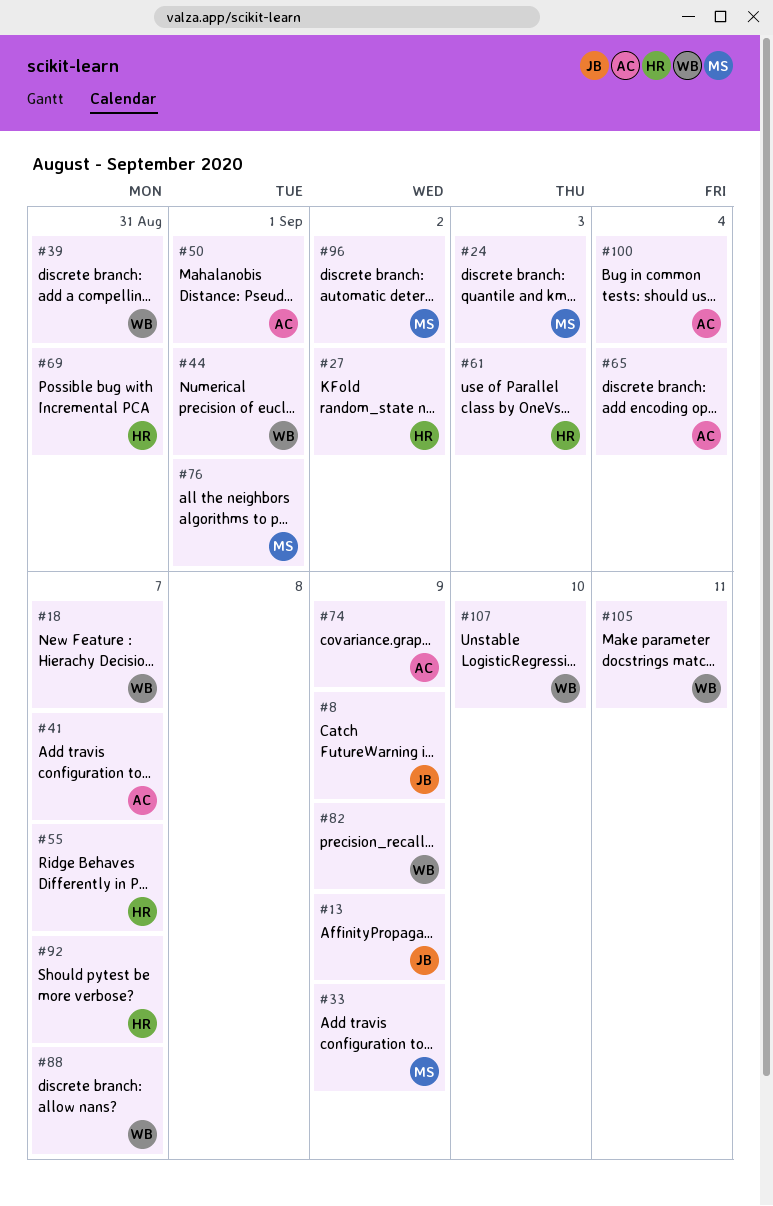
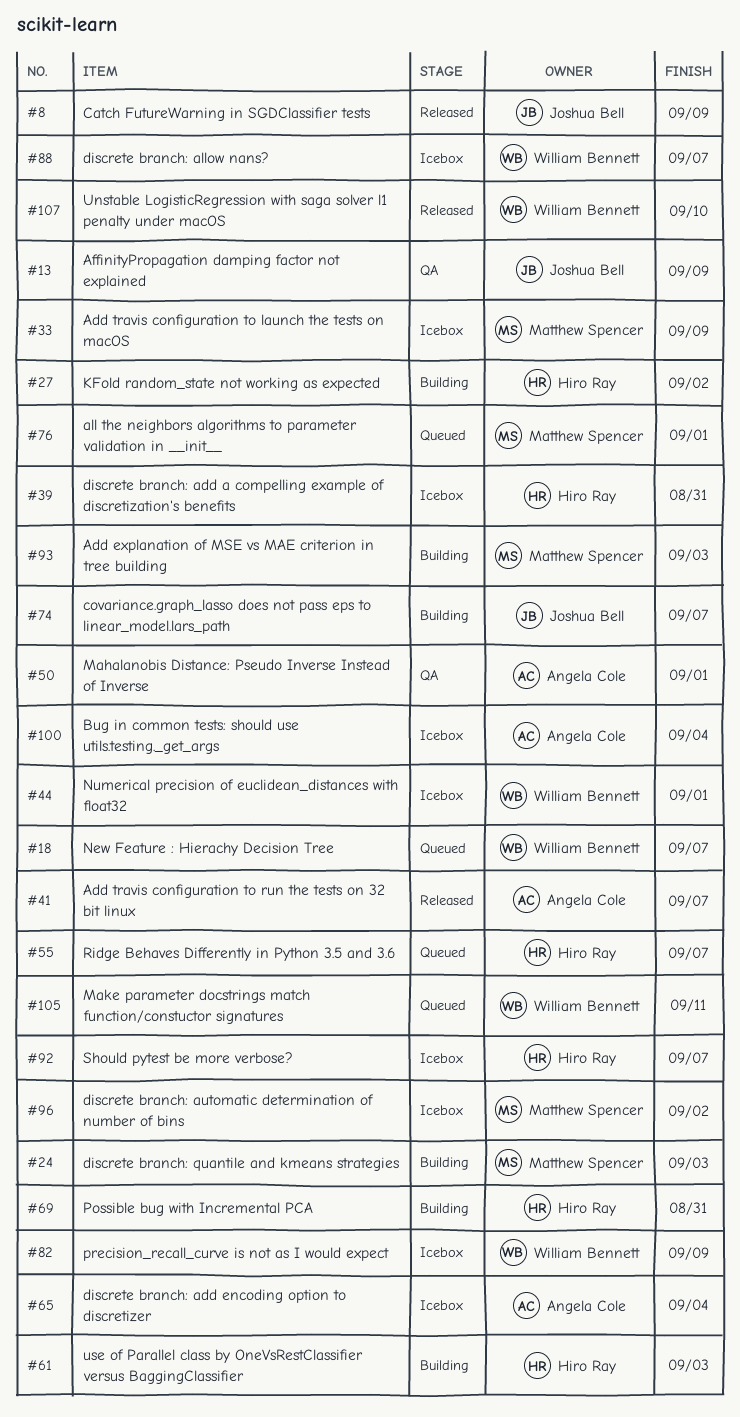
#39, owner: William Bennett -> Hiro Ray
#74, owner: Angela Cole -> Joshua Bell
#74, due: Sep 9 -> Sep 7
#93: none -> present

